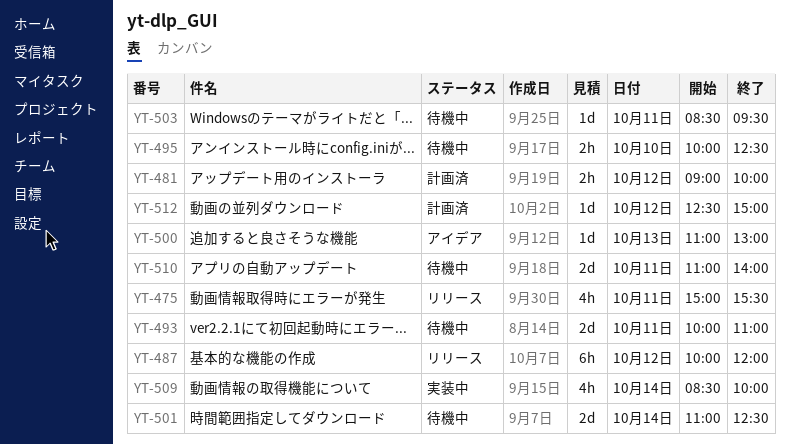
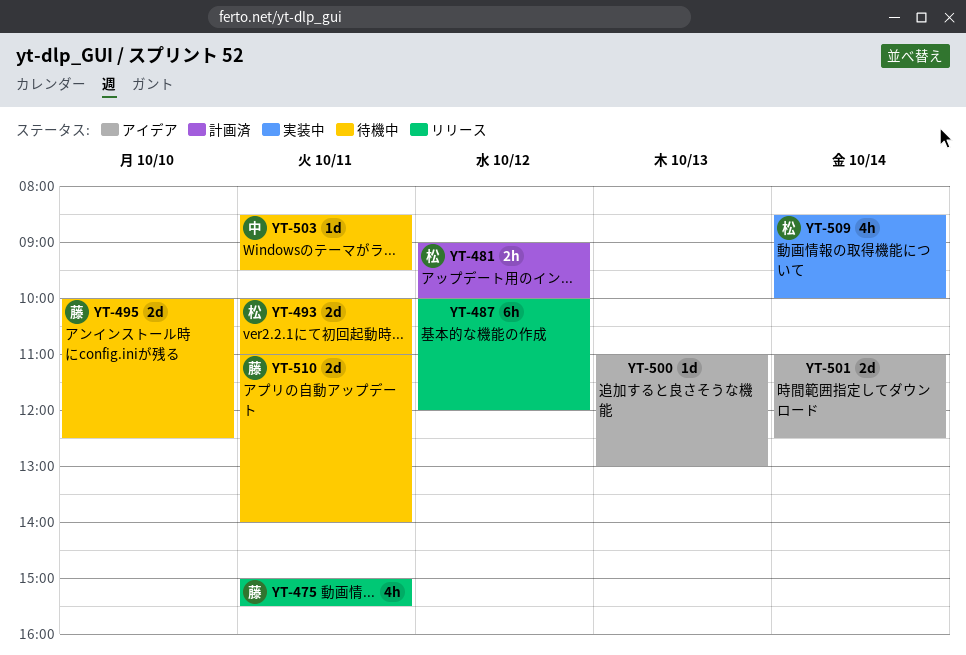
YT-495, estimate: 2h -> 2d
YT-501, status: 待機中 -> アイデア
YT-512: present -> none

